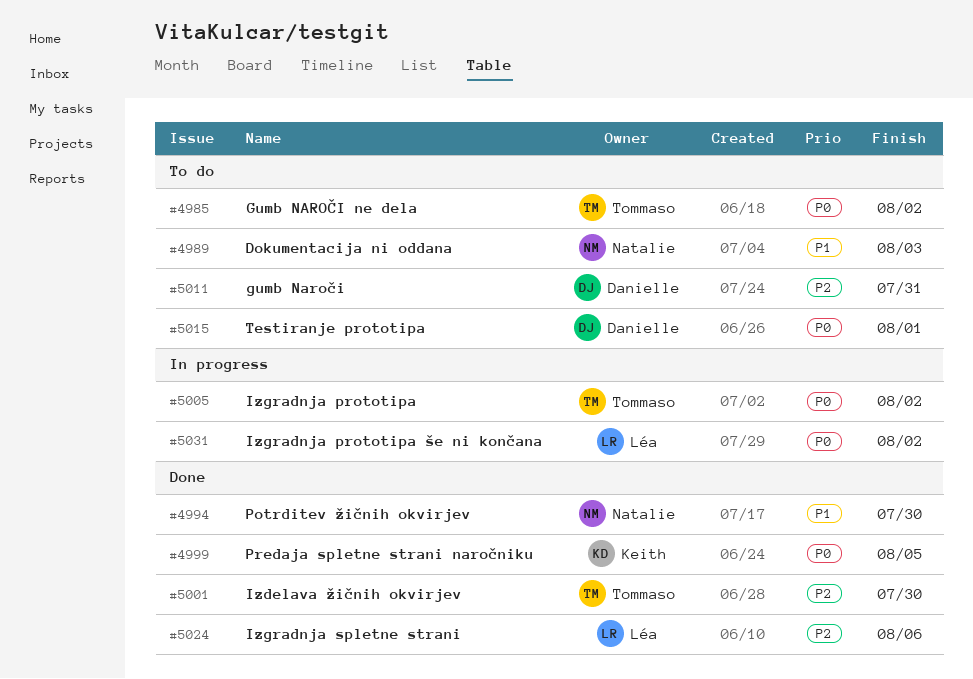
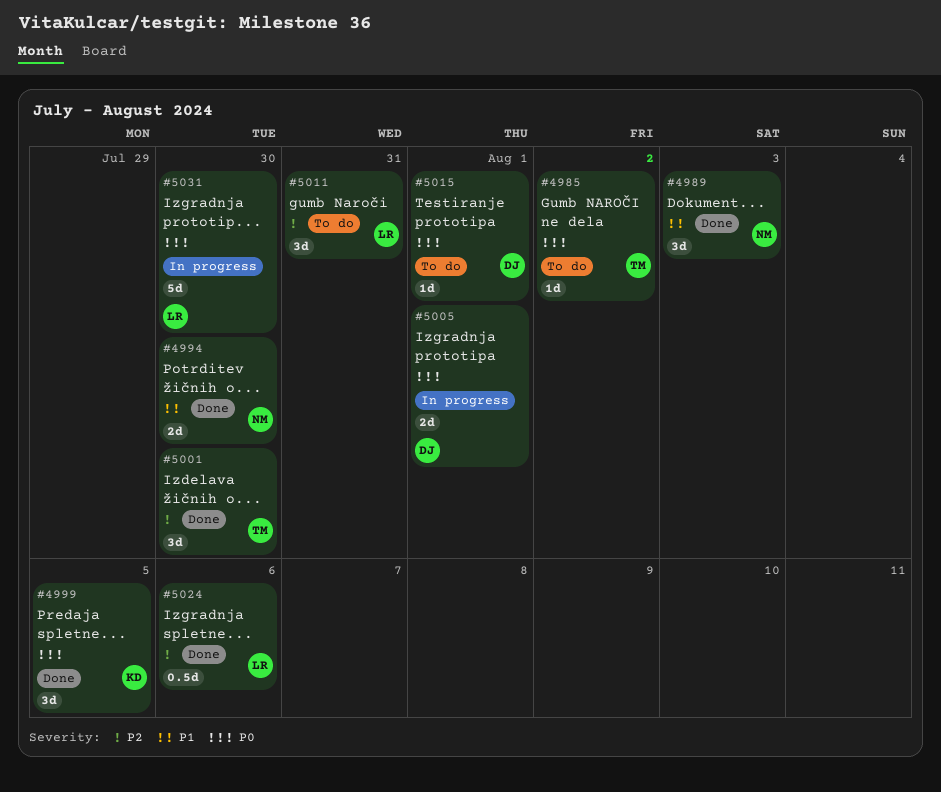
#4989, status: To do -> Done
#5005, owner: Tommaso -> Danielle
#5005, due: Aug 2 -> Aug 1
#5011, owner: Danielle -> Léa
#5031, due: Aug 2 -> Jul 30

